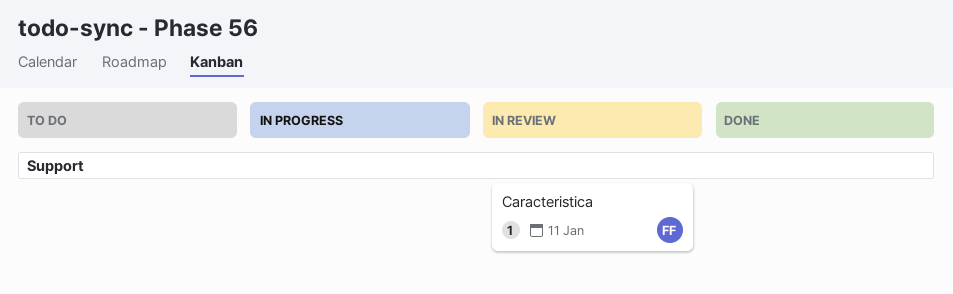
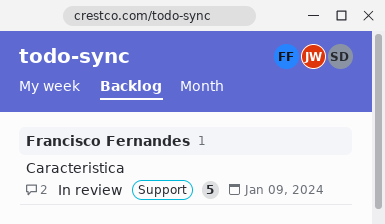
Caracteristica, estimate: 1 -> 5
Caracteristica, due: Jan 11 -> Jan 9

